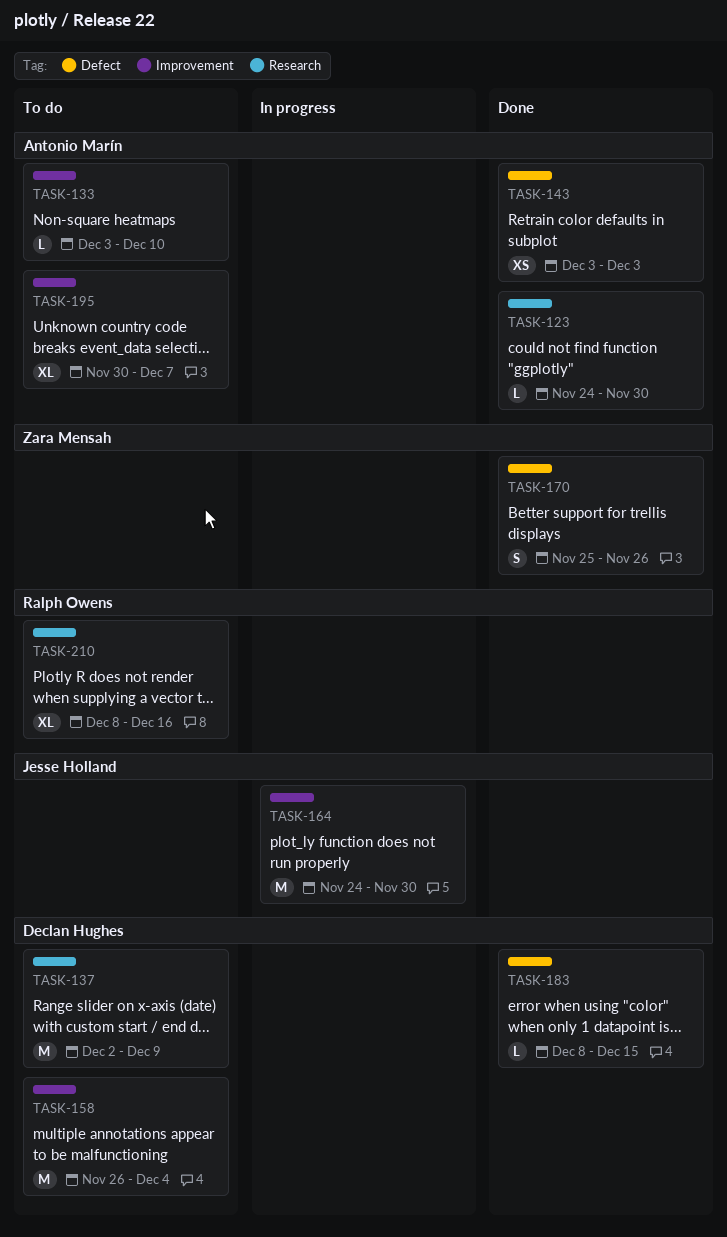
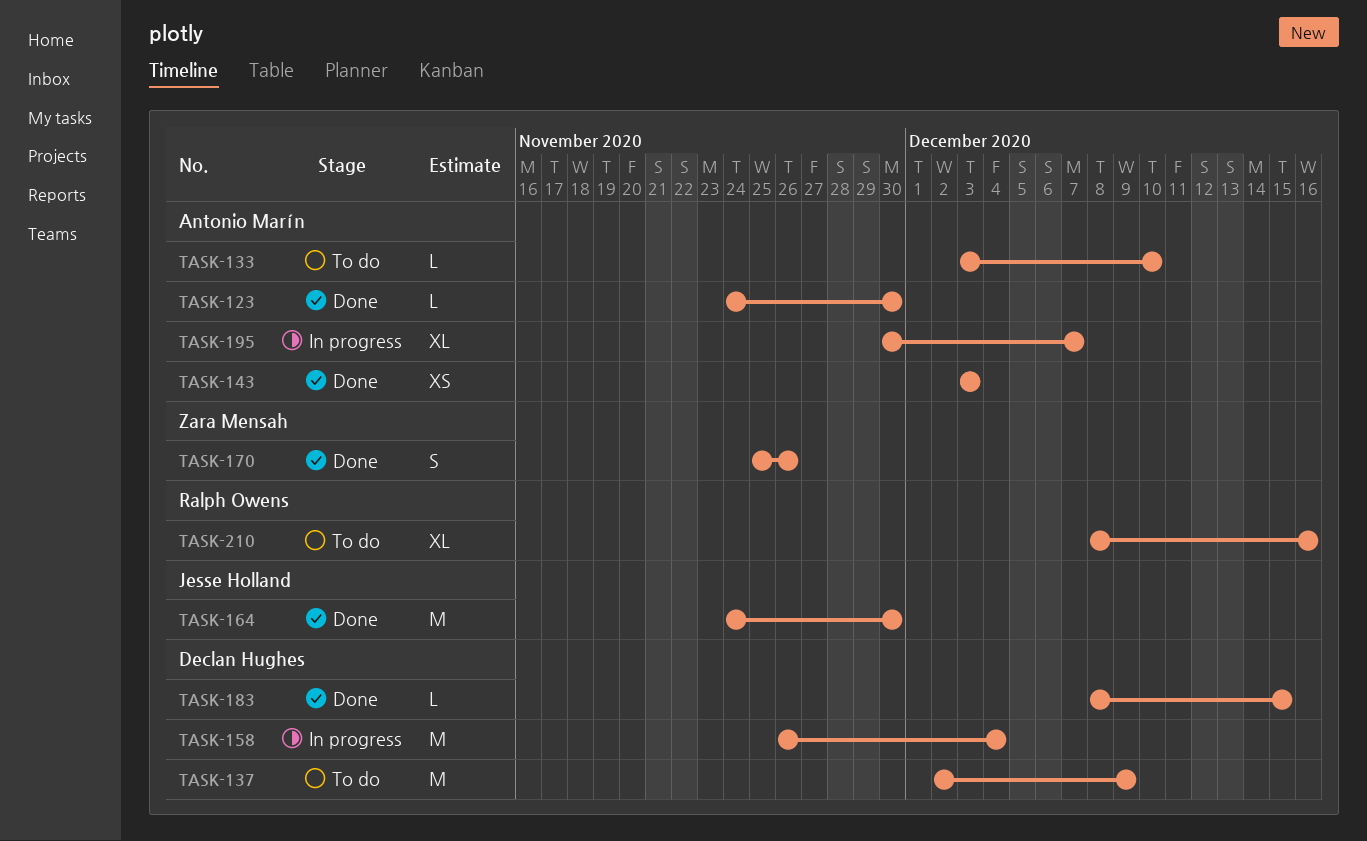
TASK-158, status: To do -> In progress
TASK-164, status: In progress -> Done
TASK-195, status: To do -> In progress

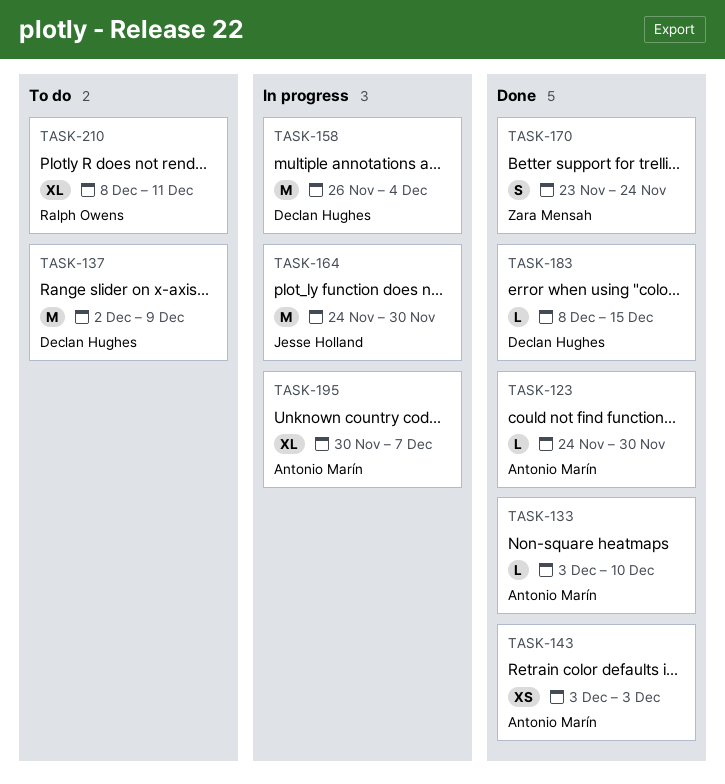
TASK-133, status: To do -> Done
TASK-164, status: Done -> In progress
TASK-170, start: Nov 25 -> Nov 23
TASK-170, due: Nov 26 -> Nov 24
TASK-210, due: Dec 16 -> Dec 11

